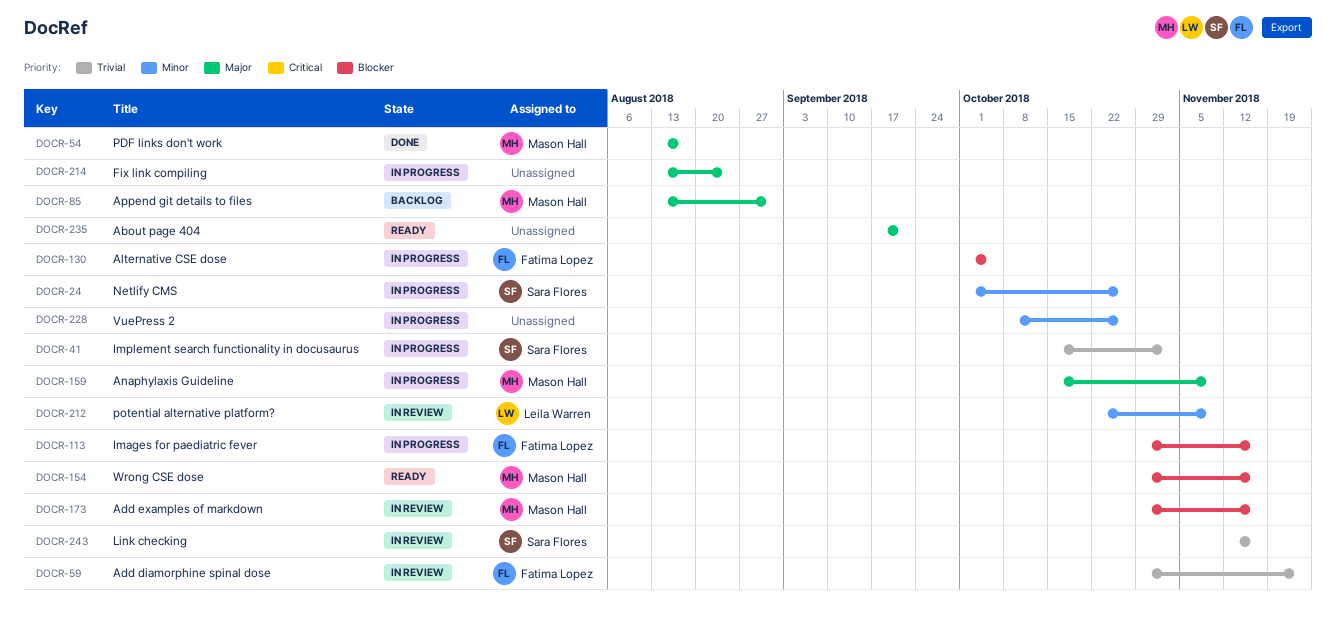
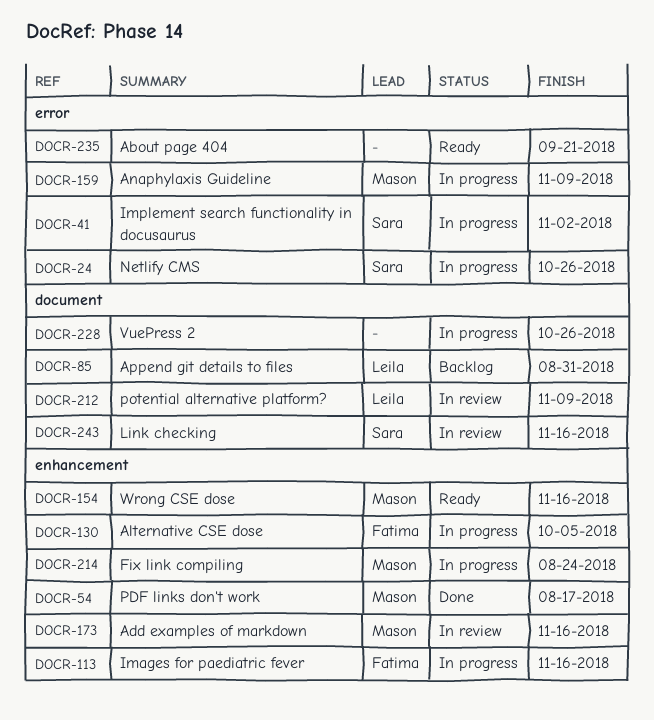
DOCR-59: present -> none
DOCR-85, owner: Mason Hall -> Leila Warren
DOCR-214, owner: none -> Mason Hall

